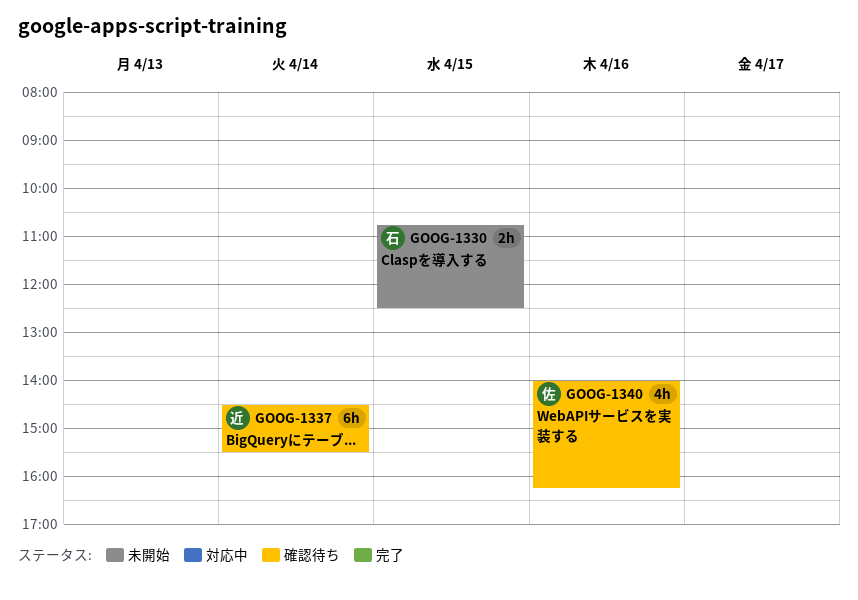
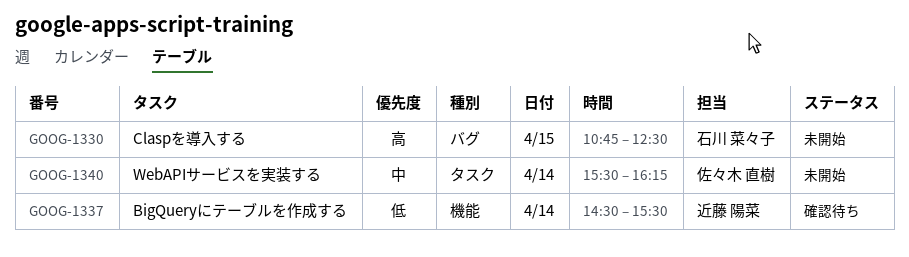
GOOG-1340, status: 確認待ち -> 未開始
GOOG-1340, day: Apr 16 -> Apr 14
GOOG-1340, begins: 14:00 -> 15:30

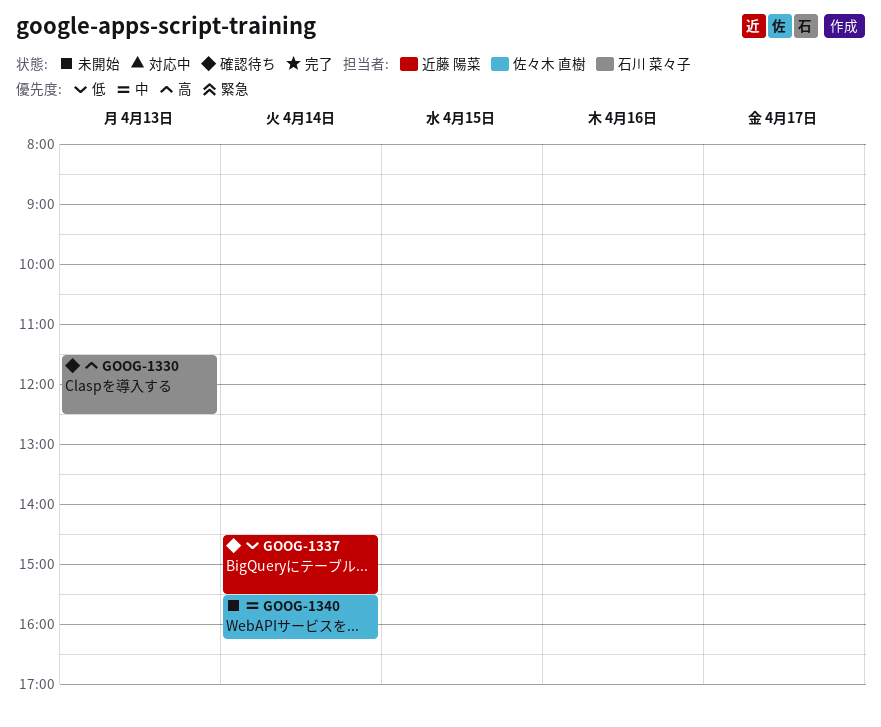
GOOG-1330, status: 未開始 -> 確認待ち
GOOG-1330, day: Apr 15 -> Apr 13
GOOG-1330, begins: 10:45 -> 11:30

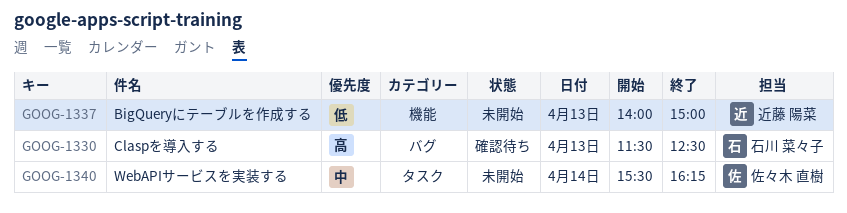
GOOG-1337, status: 確認待ち -> 未開始
GOOG-1337, day: Apr 14 -> Apr 13
GOOG-1337, begins: 14:30 -> 14:00
GOOG-1337, ends: 15:30 -> 15:00

